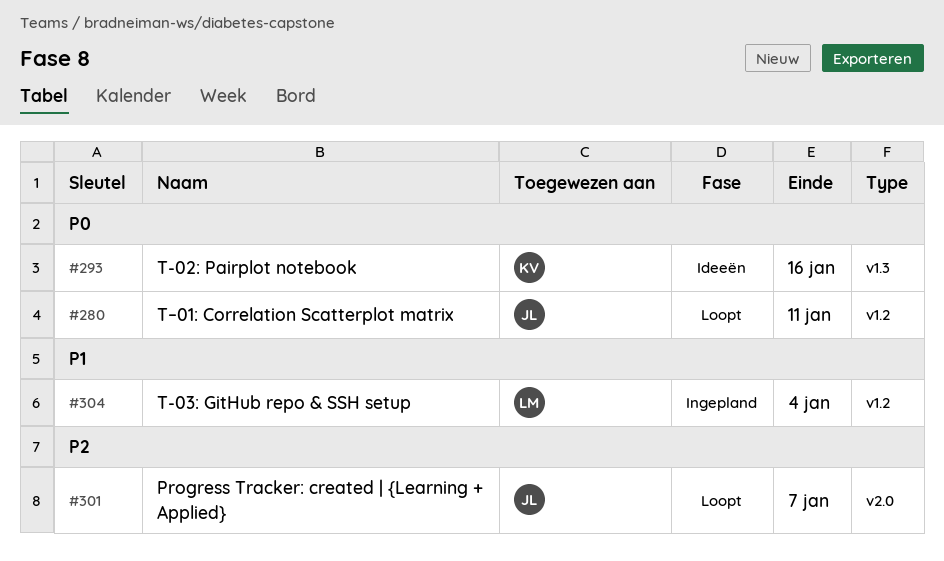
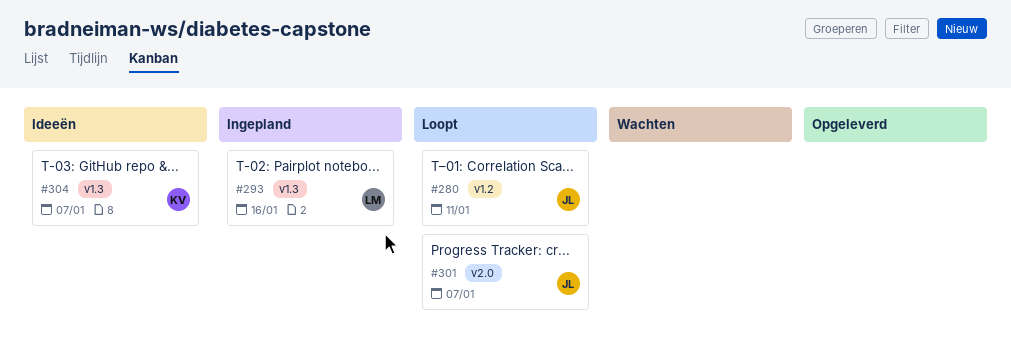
#293, status: Ideeën -> Ingepland
#293, owner: KV -> LM
#304, status: Ingepland -> Ideeën
#304, owner: LM -> KV
#304, label: v1.2 -> v1.3
#304, due: Jan 4 -> Jan 7

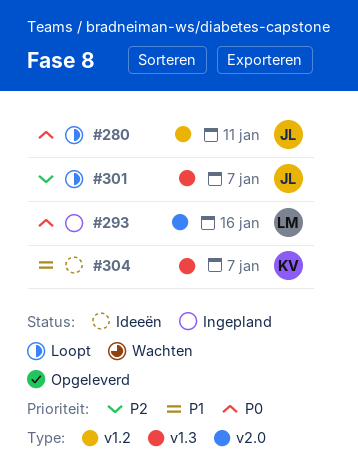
#293, label: v1.3 -> v2.0
#301, label: v2.0 -> v1.3

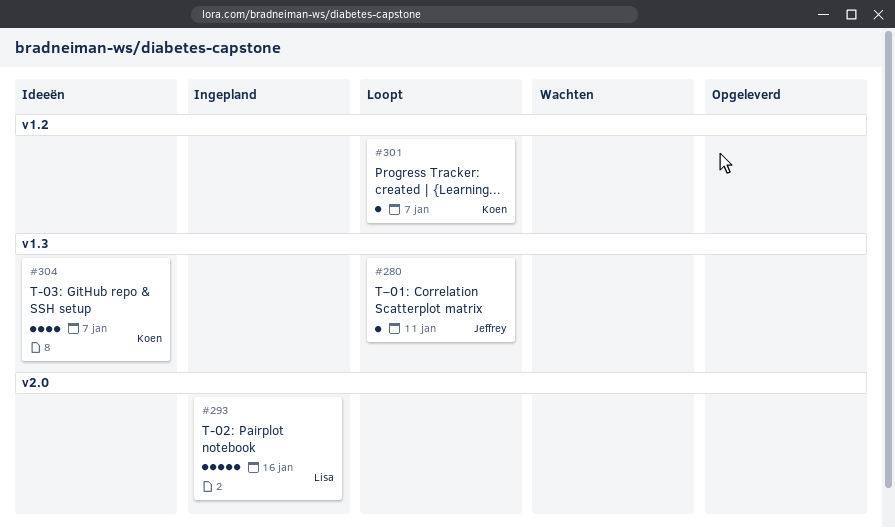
#280, label: v1.2 -> v1.3
#301, owner: Jeffrey -> Koen
#301, label: v1.3 -> v1.2

